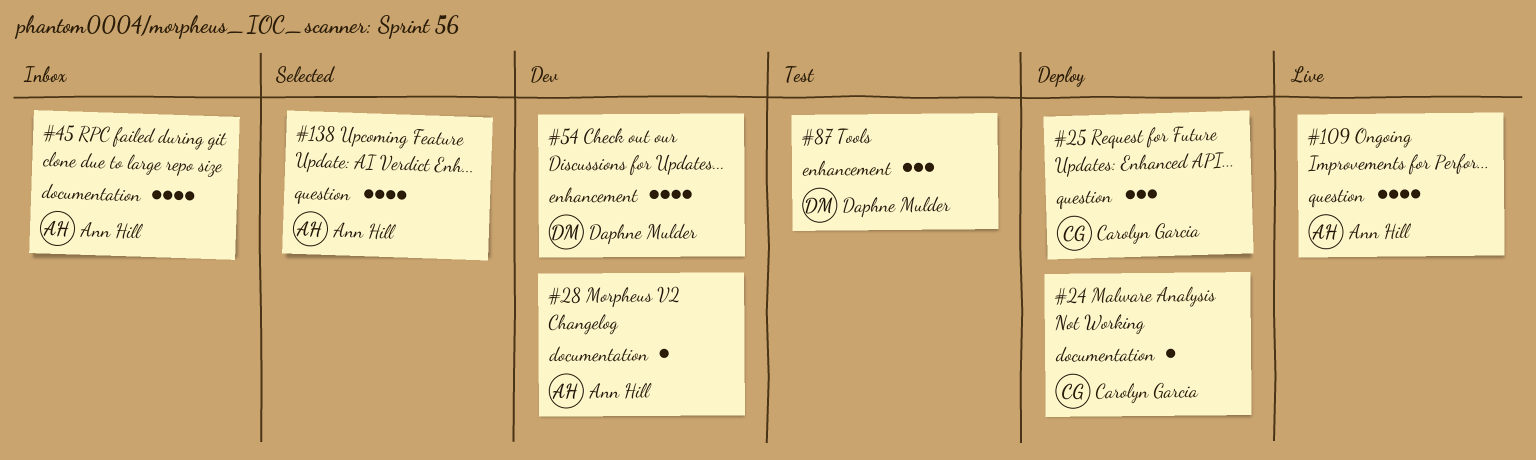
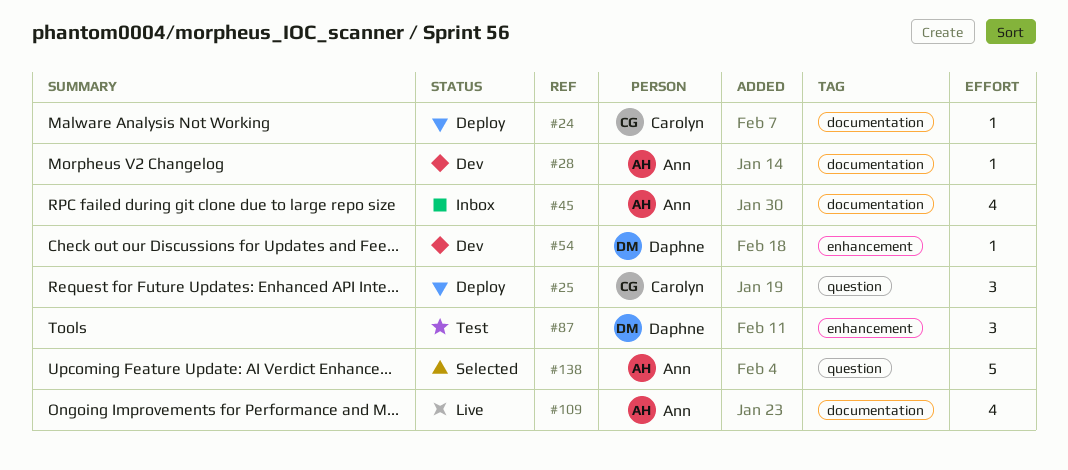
#54, estimate: 4 -> 1
#109, label: question -> documentation
#138, estimate: 4 -> 5

